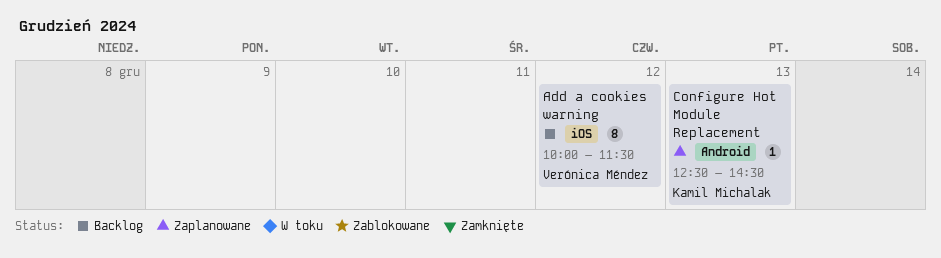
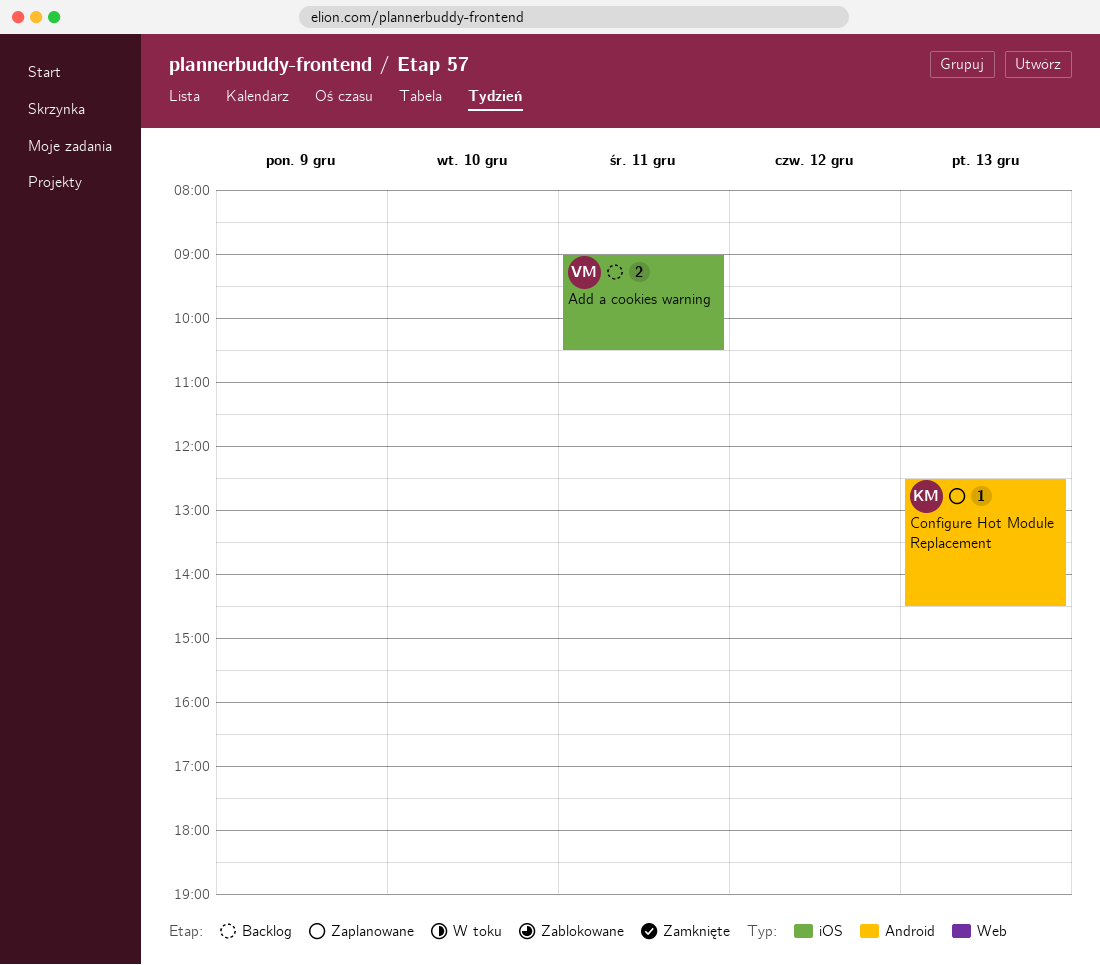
Add a cookies warning, estimate: 8 -> 2
Add a cookies warning, day: Dec 12 -> Dec 11
Add a cookies warning, begins: 10:00 -> 09:00
Add a cookies warning, ends: 11:30 -> 10:30

